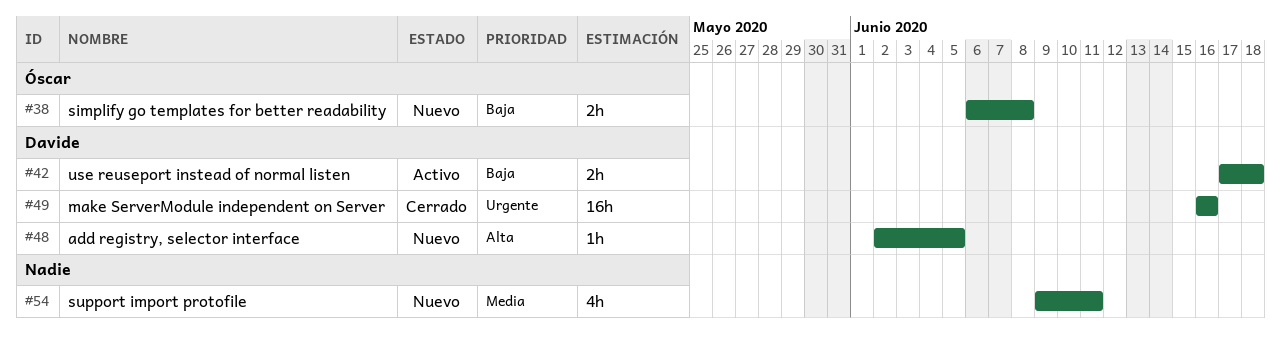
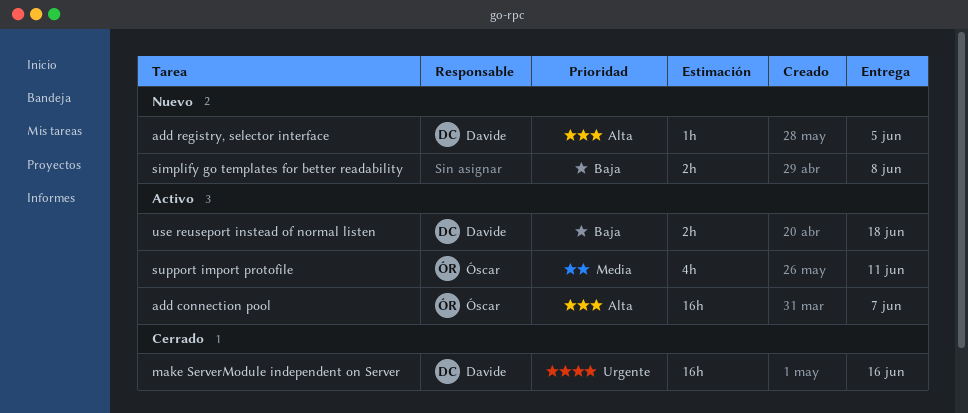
add connection pool: none -> present
simplify go templates for better readability, owner: Óscar -> none
support import protofile, status: Nuevo -> Activo
support import protofile, owner: none -> Óscar

